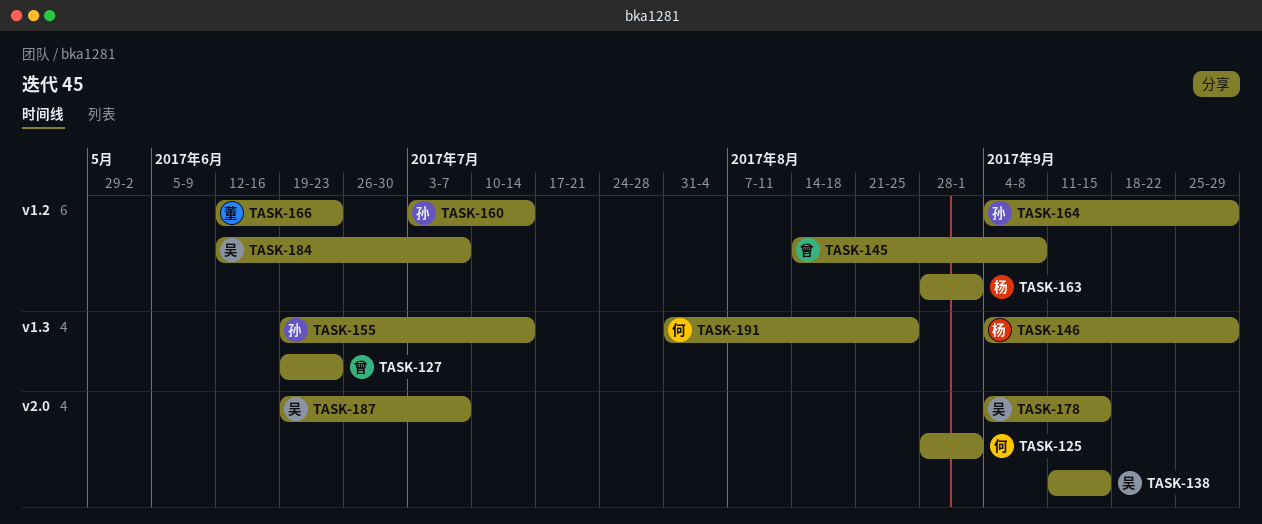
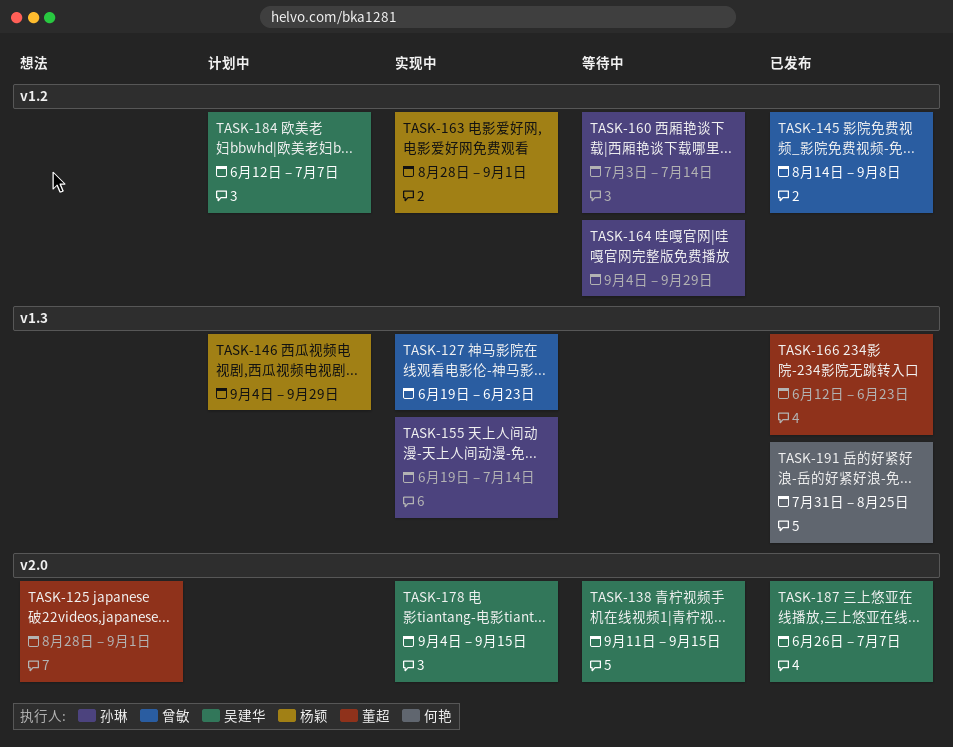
TASK-125, owner: 何艳 -> 董超
TASK-166, label: v1.2 -> v1.3
TASK-187, start: Jun 19 -> Jun 26

